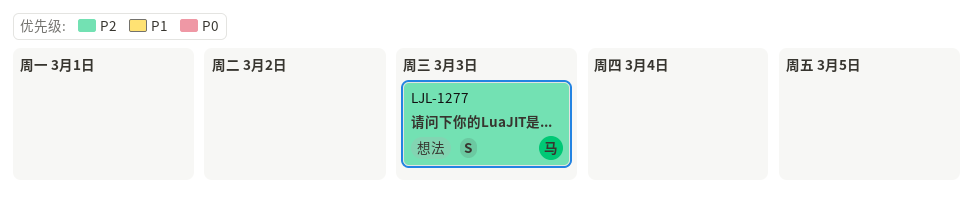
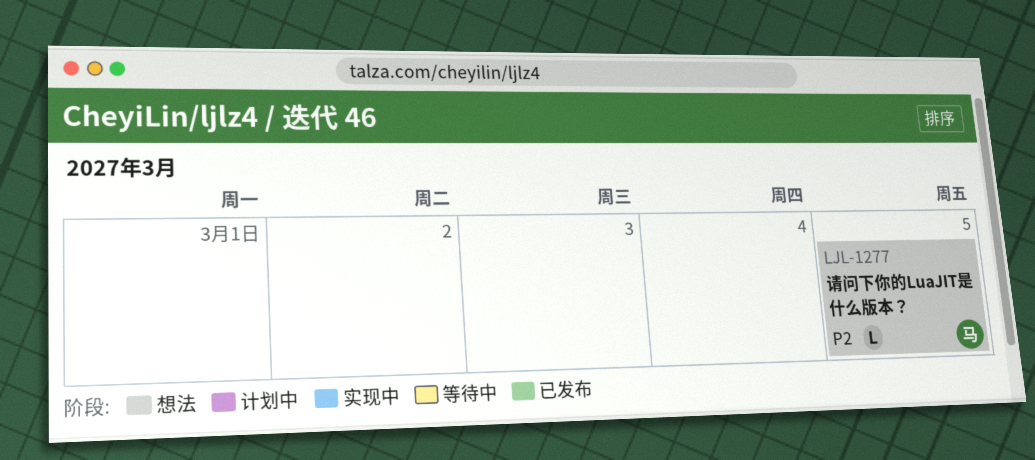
LJL-1277, estimate: S -> L
LJL-1277, due: Mar 3 -> Mar 5

